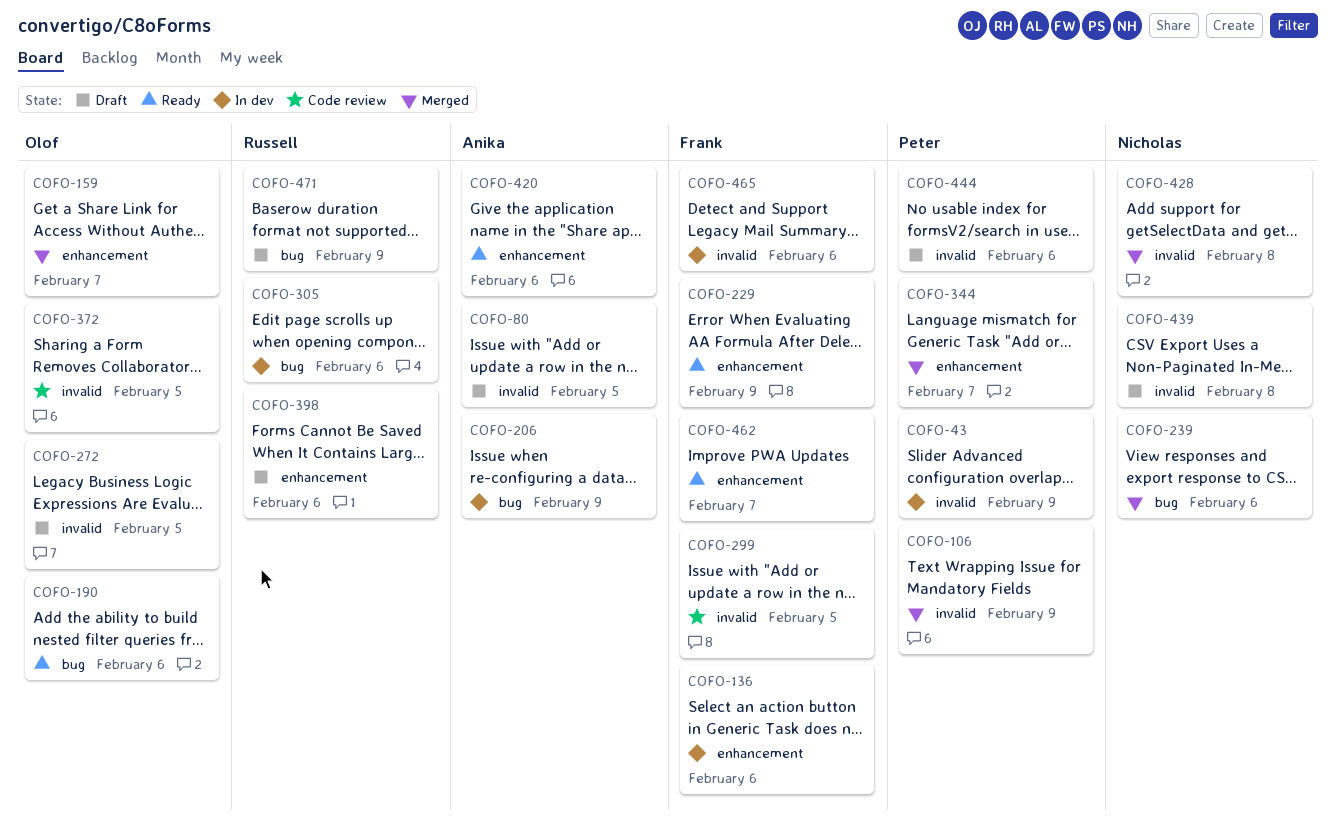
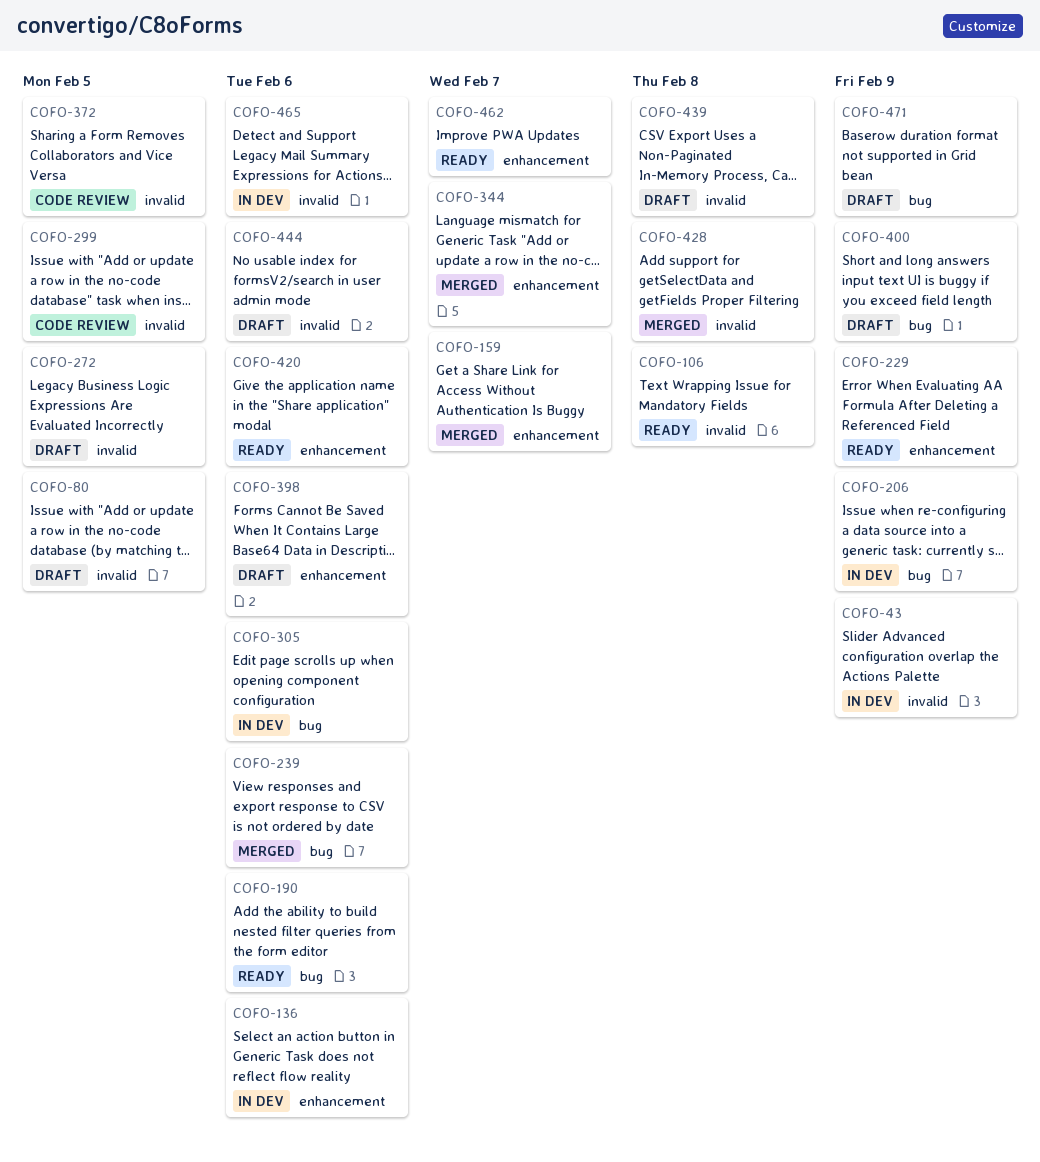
COFO-106, status: Merged -> Ready
COFO-106, due: Feb 9 -> Feb 8
COFO-400: none -> present

